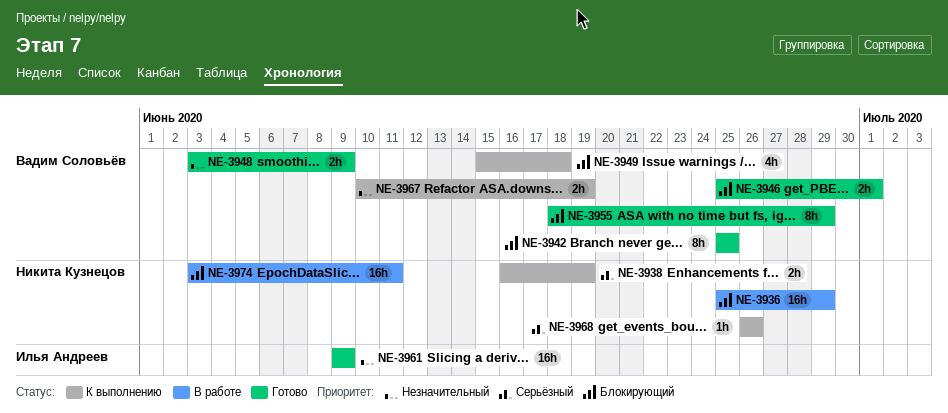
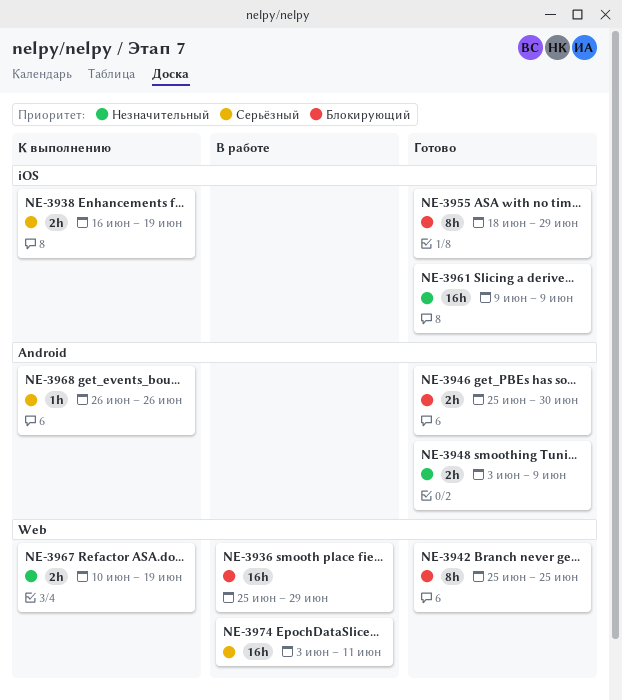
NE-3946, due: Jul 1 -> Jun 30
NE-3949: present -> none
NE-3974, priority: Блокирующий -> Серьёзный

